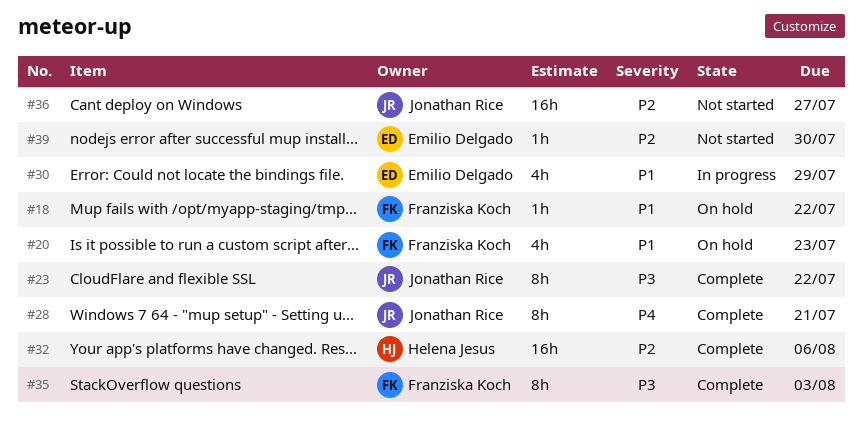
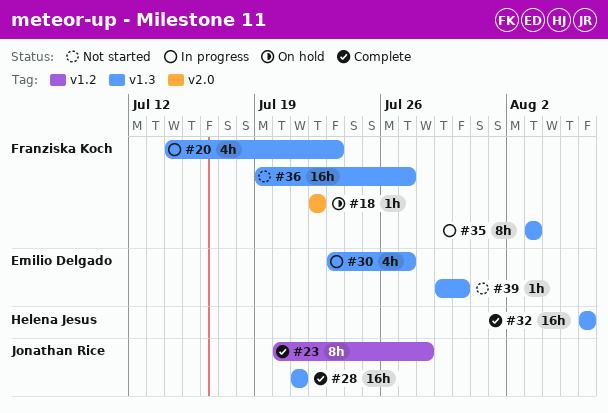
#20, status: On hold -> In progress
#23, due: Jul 22 -> Jul 28
#28, estimate: 8h -> 16h
#30, due: Jul 29 -> Jul 27
#35, status: Complete -> In progress
#36, owner: Jonathan Rice -> Franziska Koch

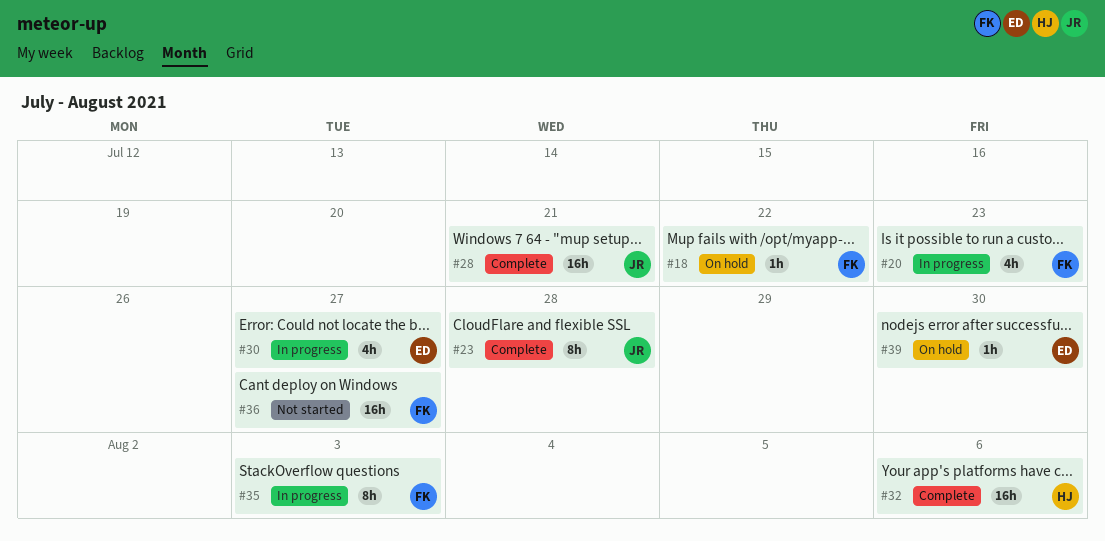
#39, status: Not started -> On hold

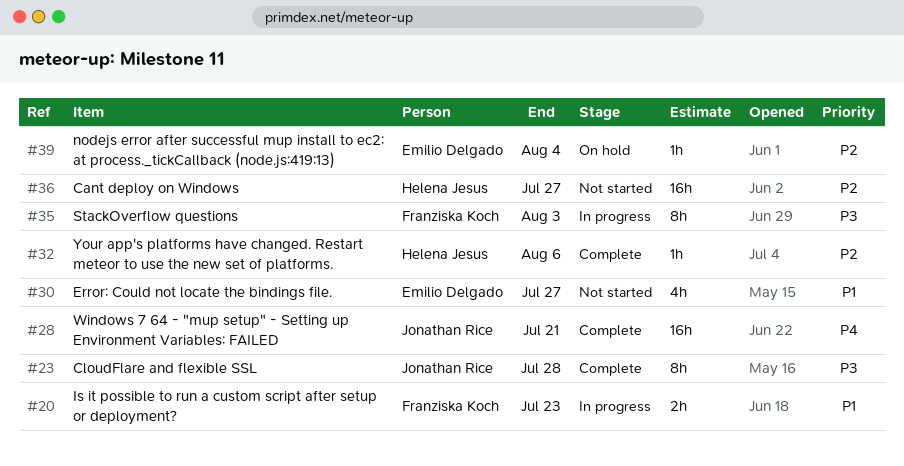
#18: present -> none
#20, estimate: 4h -> 2h
#30, status: In progress -> Not started
#32, estimate: 16h -> 1h
#36, owner: Franziska Koch -> Helena Jesus
#39, due: Jul 30 -> Aug 4

